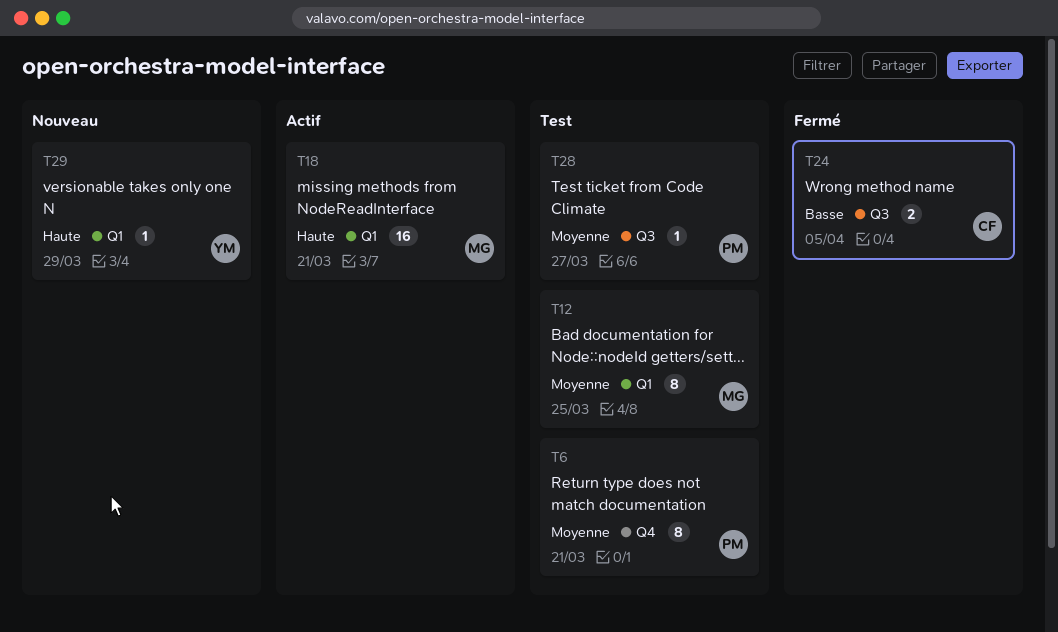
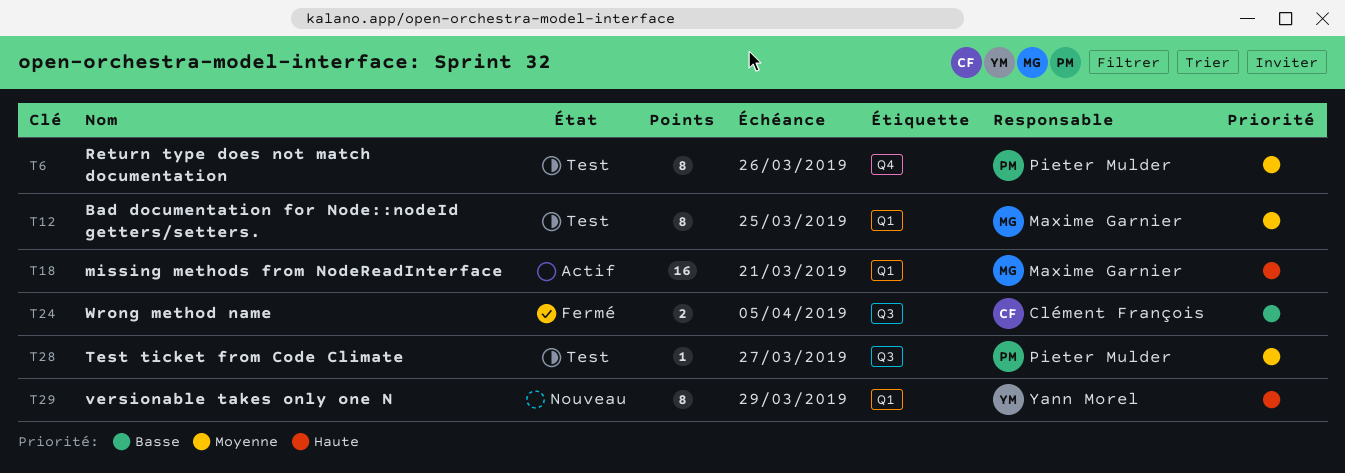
T6, due: Mar 21 -> Mar 26
T29, estimate: 1 -> 8

